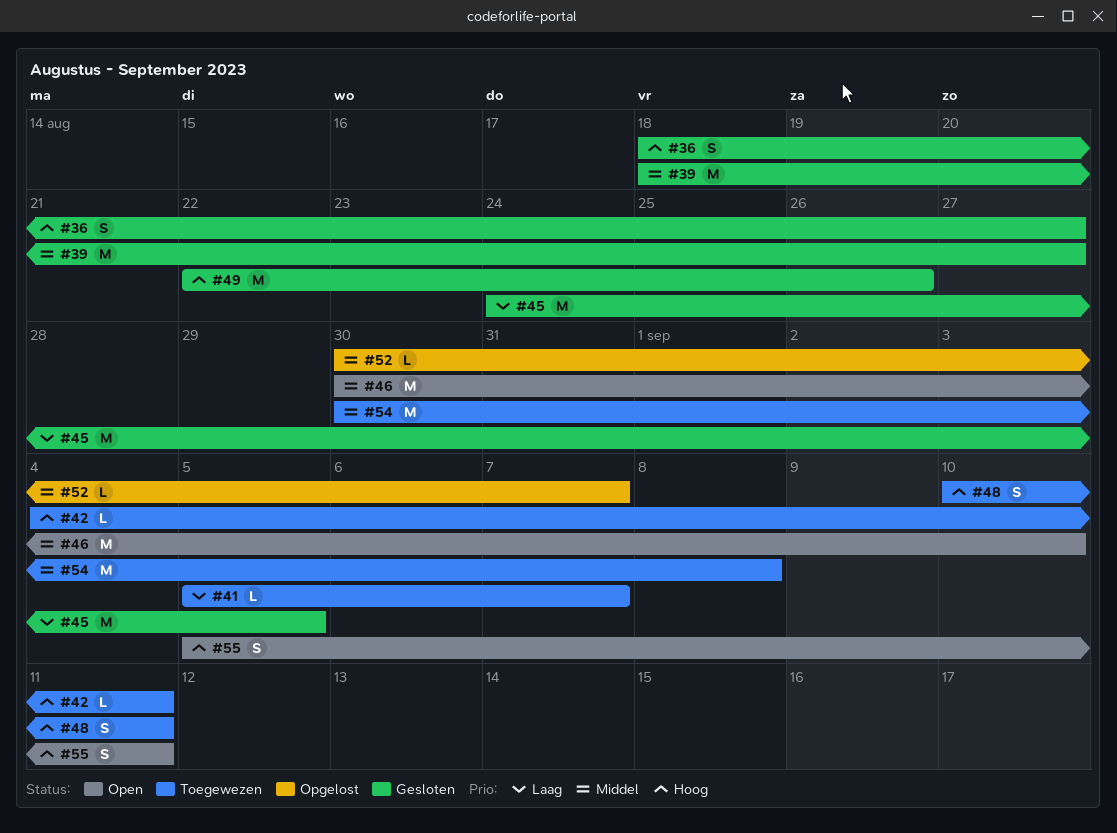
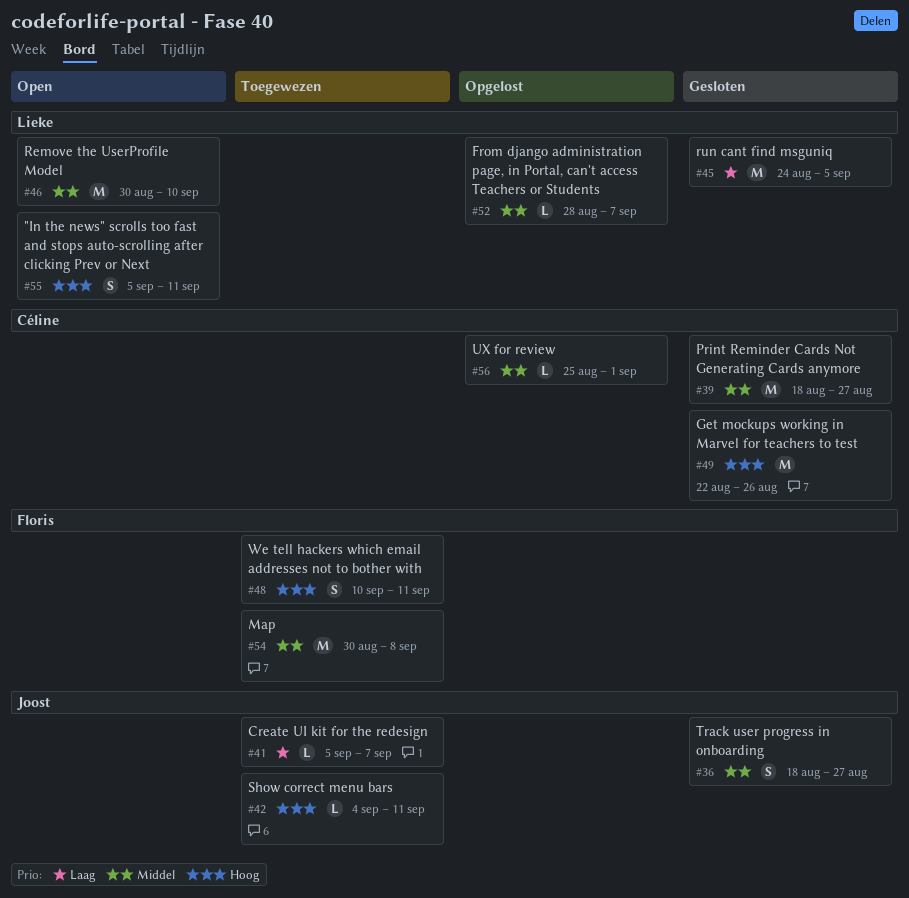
#36, priority: Hoog -> Middel
#52, start: Aug 30 -> Aug 28
#56: none -> present

